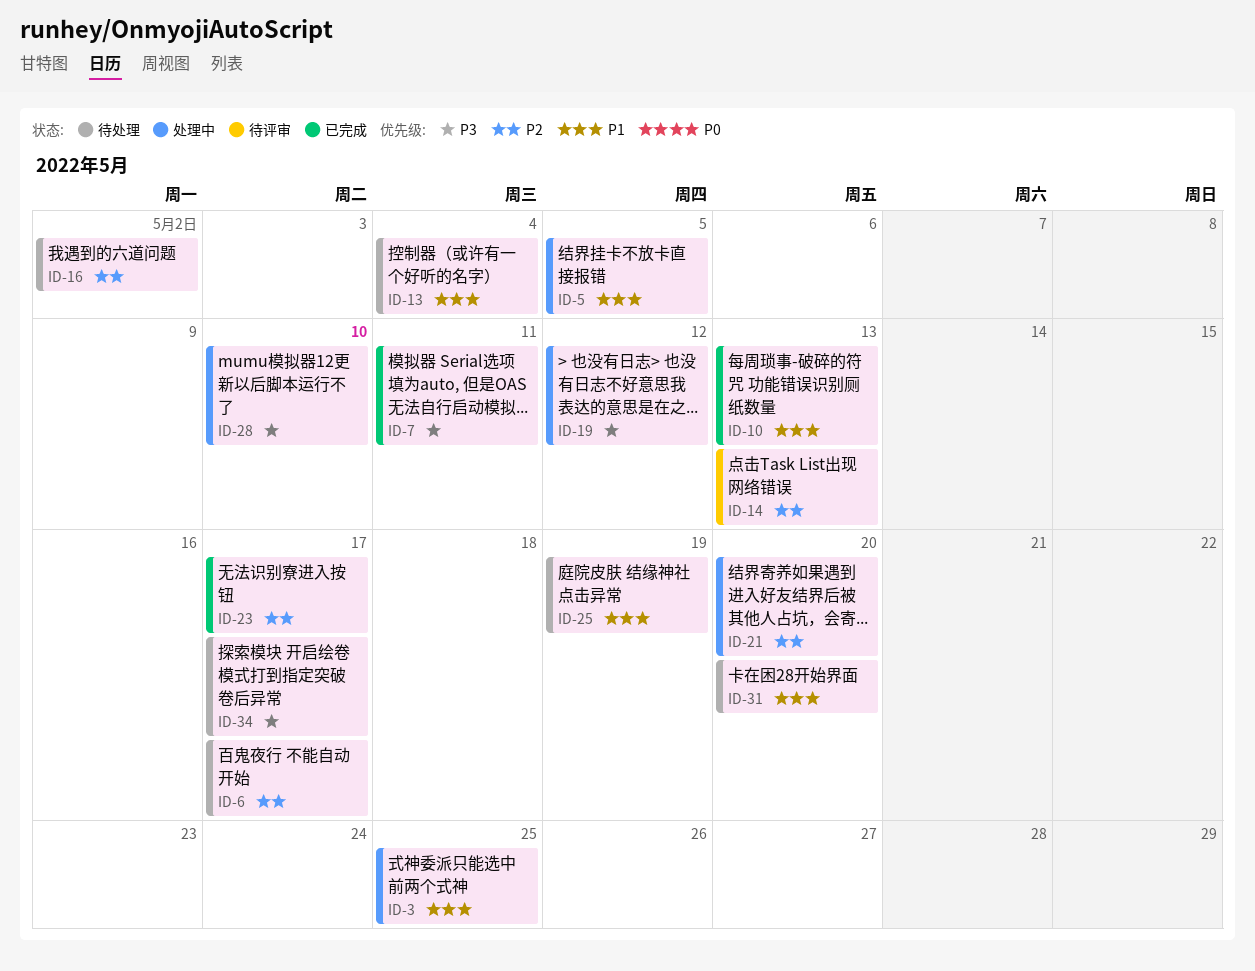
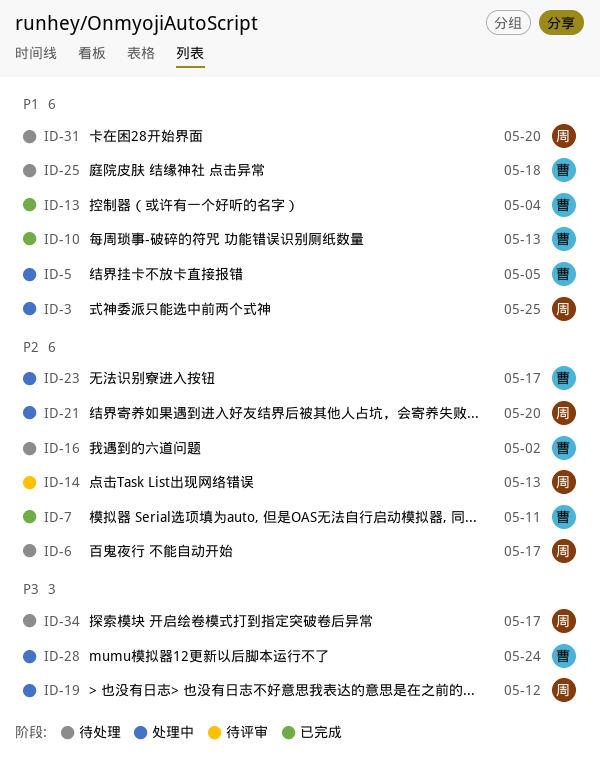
ID-7, priority: P3 -> P2
ID-13, status: 待处理 -> 已完成
ID-23, status: 已完成 -> 处理中
ID-25, due: May 19 -> May 18
ID-28, due: May 10 -> May 24

